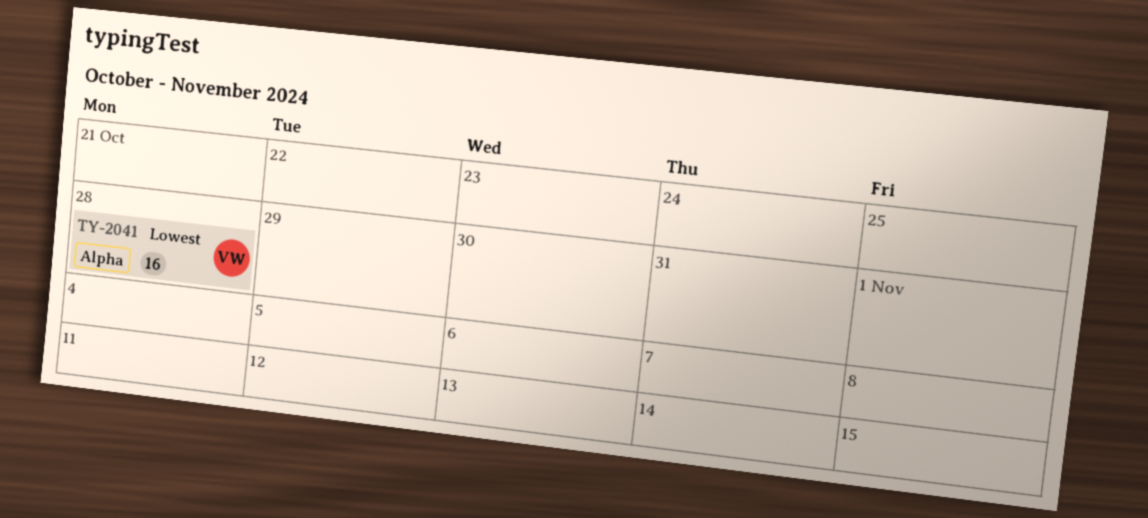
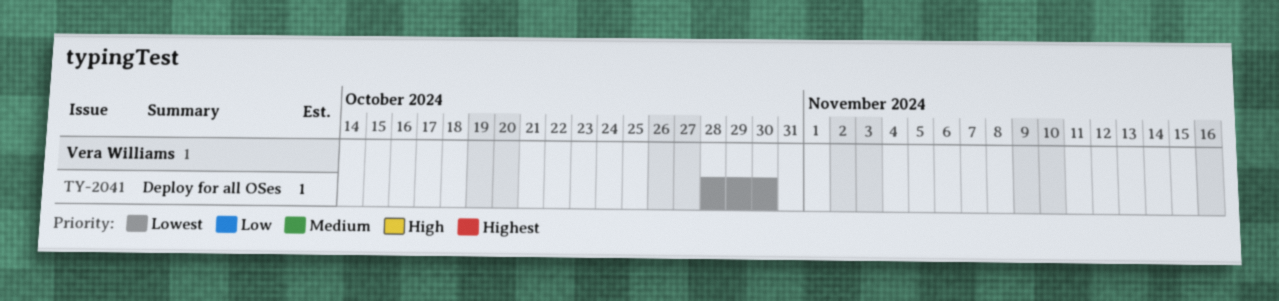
TY-2041, estimate: 16 -> 1
TY-2041, due: Oct 28 -> Oct 30

